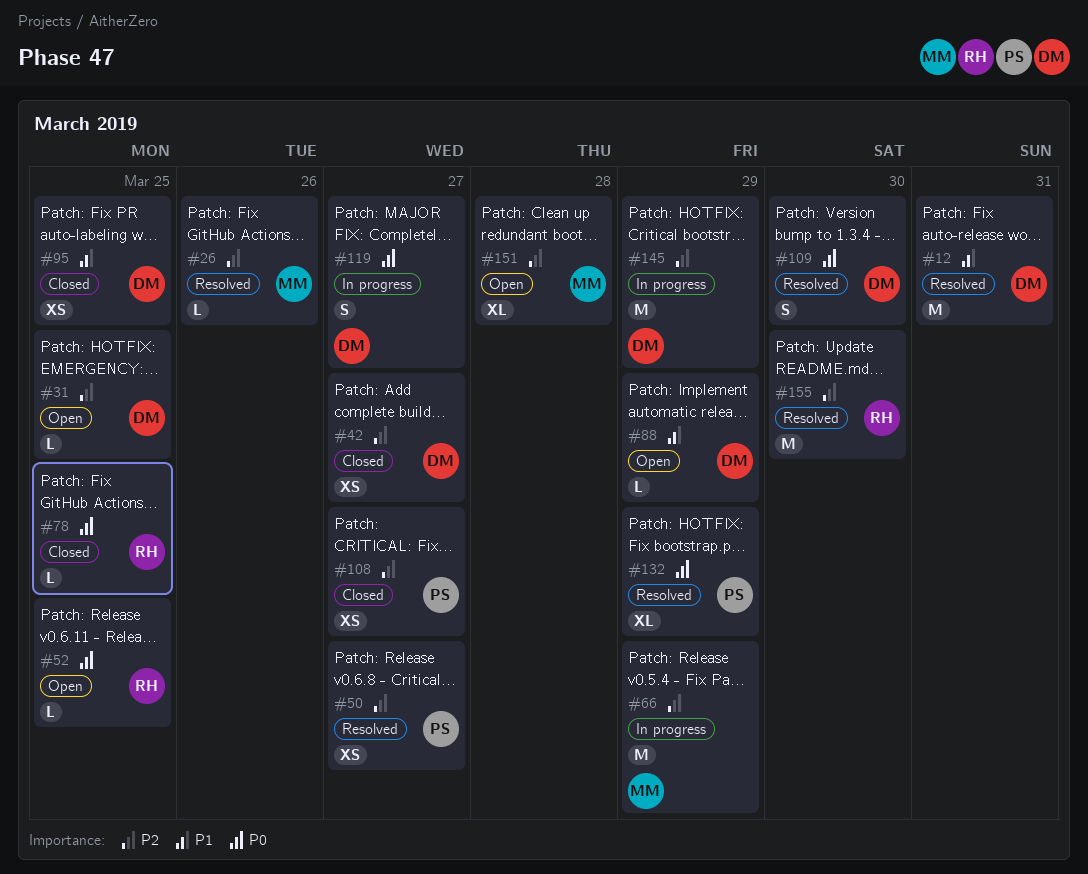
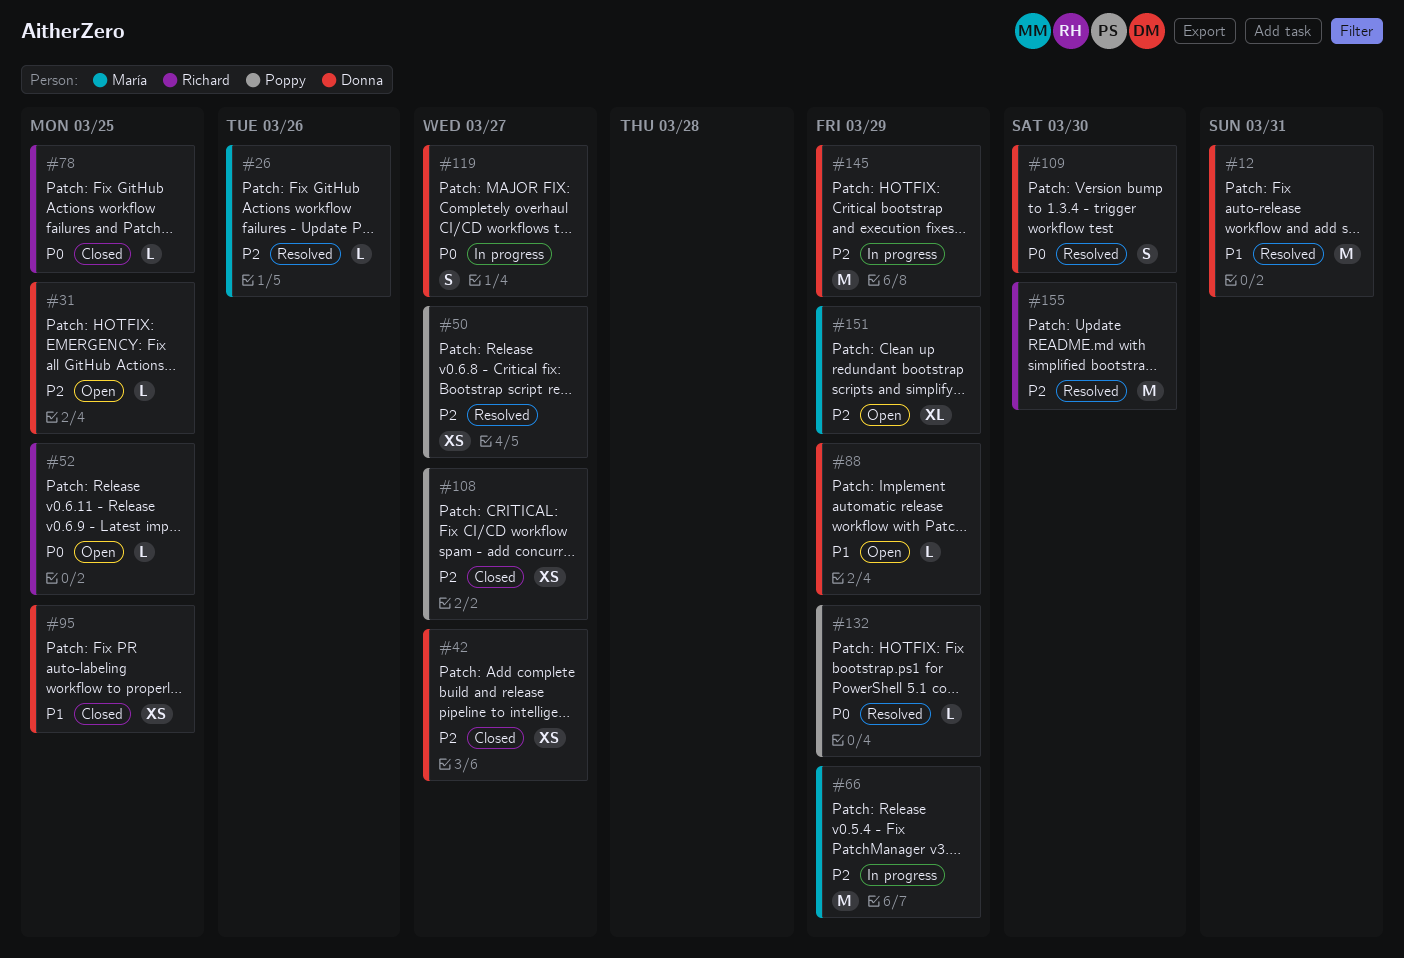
#132, estimate: XL -> L
#151, due: Mar 28 -> Mar 29

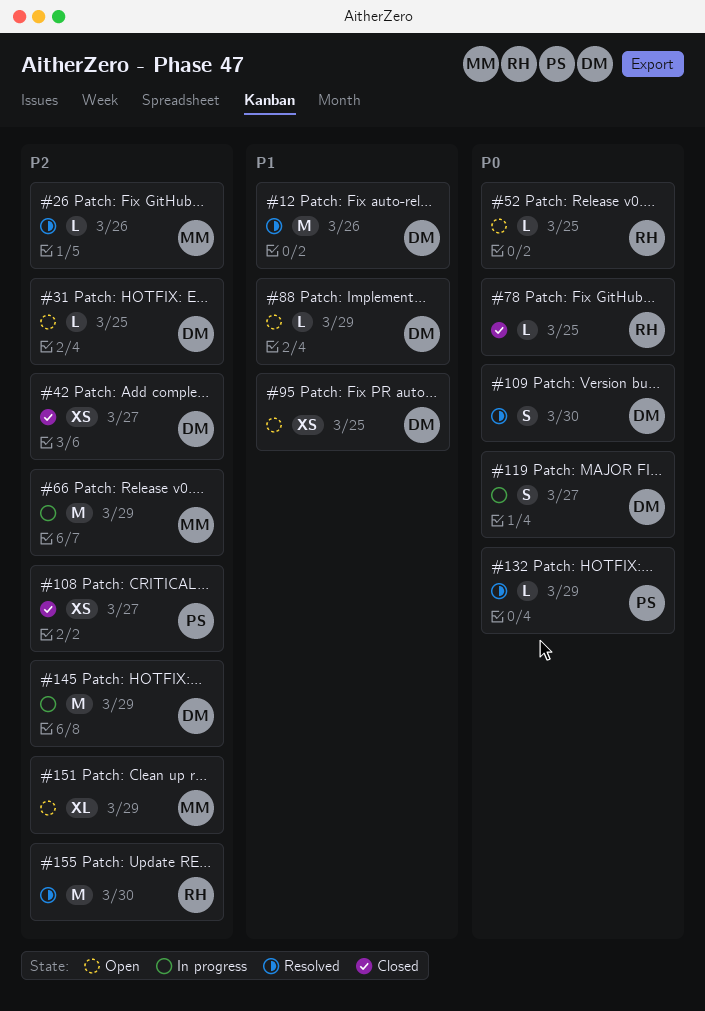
#12, due: Mar 31 -> Mar 26
#50: present -> none
#95, status: Closed -> Open

